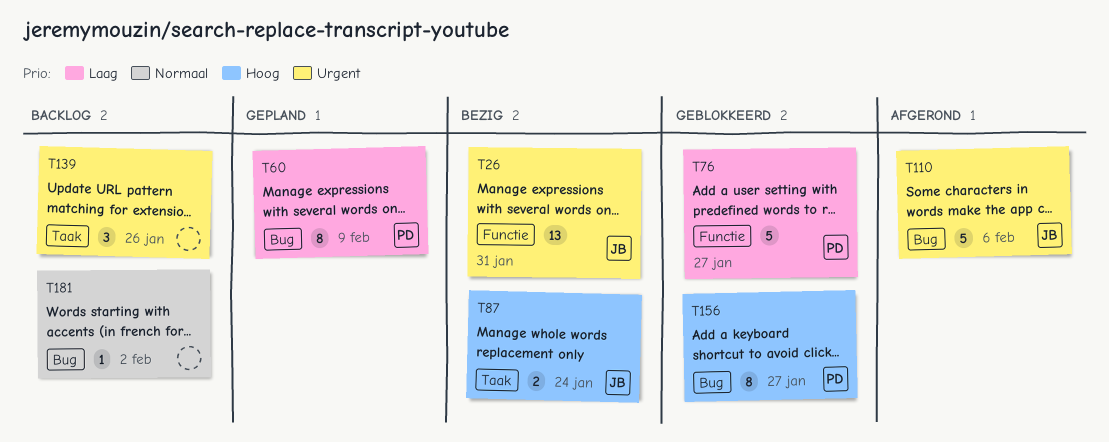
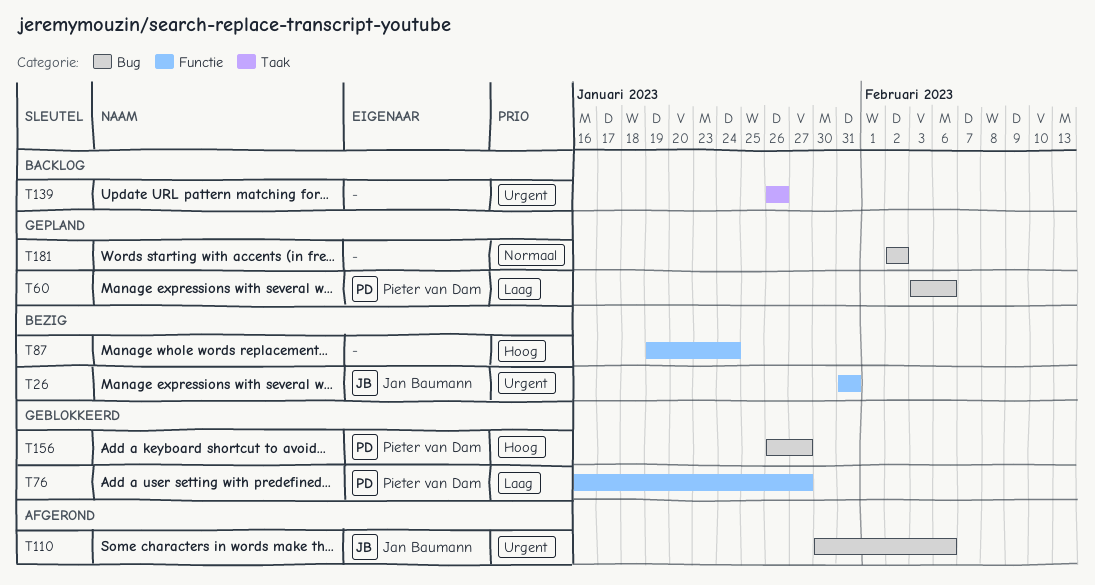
T60, due: Feb 9 -> Feb 6
T87, owner: Jan Baumann -> none
T87, label: Taak -> Functie
T181, status: Backlog -> Gepland

